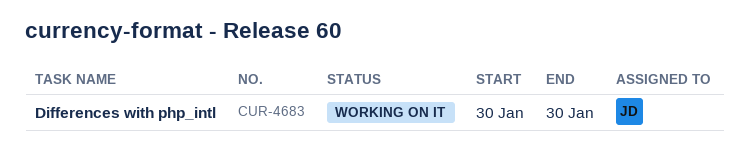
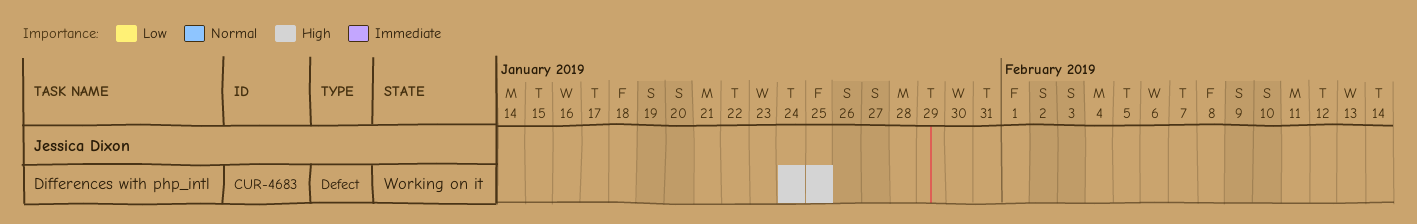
CUR-4683, start: Jan 30 -> Jan 24
CUR-4683, due: Jan 30 -> Jan 25

